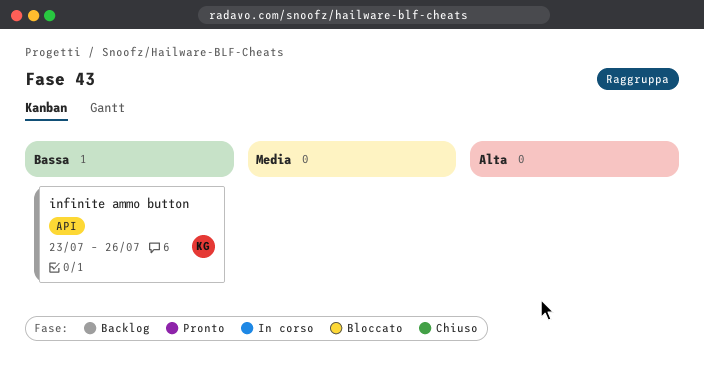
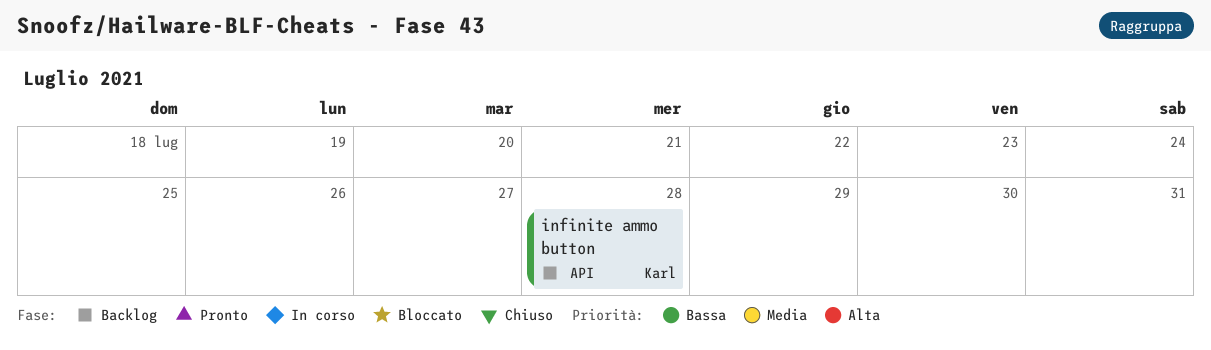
infinite ammo button, due: Jul 26 -> Jul 28

